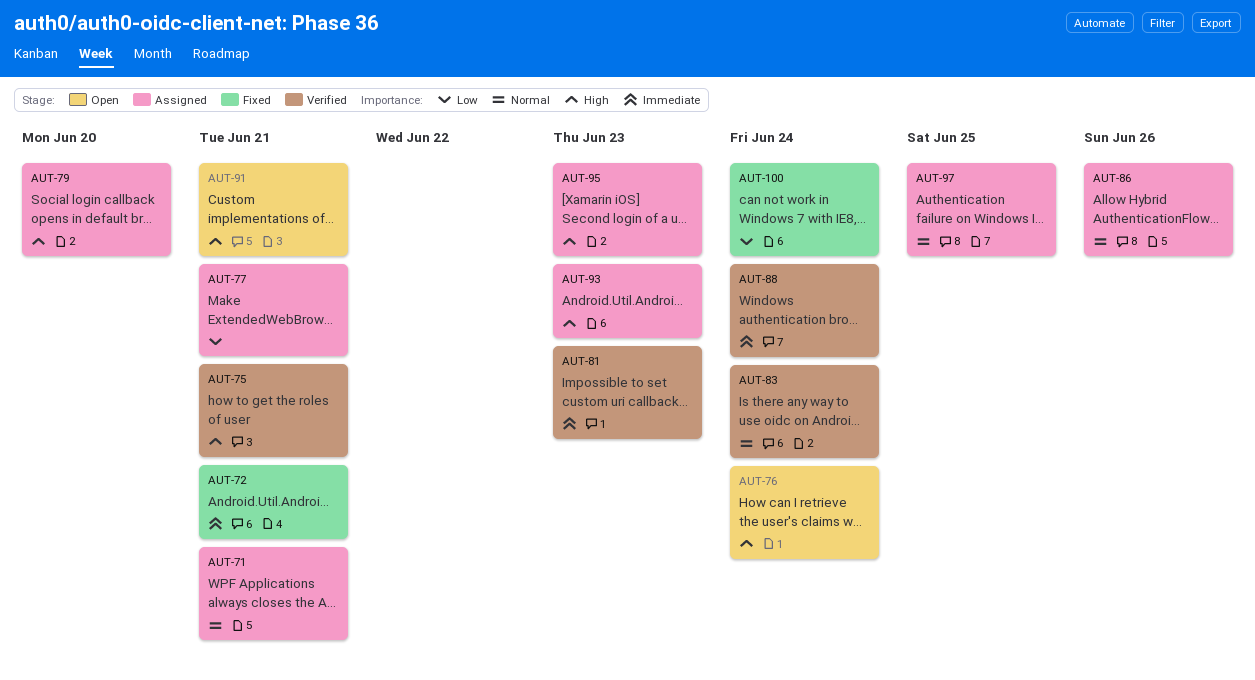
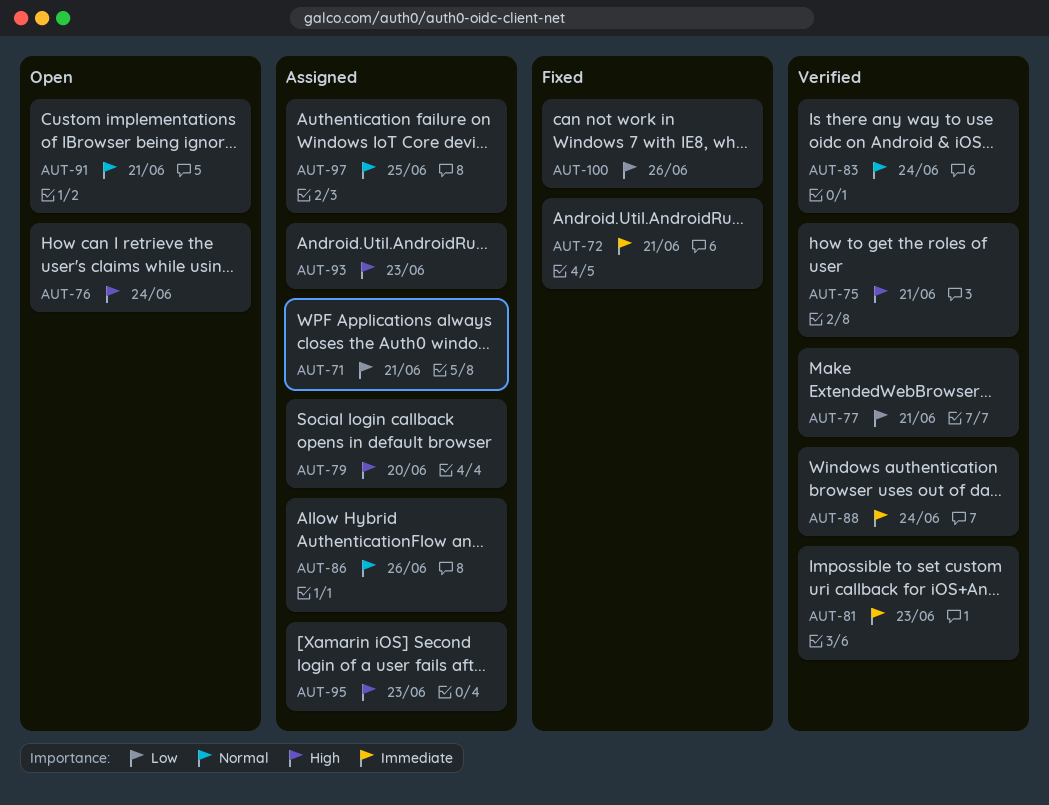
AUT-71, priority: Normal -> Low
AUT-77, status: Assigned -> Verified
AUT-91, priority: High -> Normal
AUT-100, due: Jun 24 -> Jun 26

